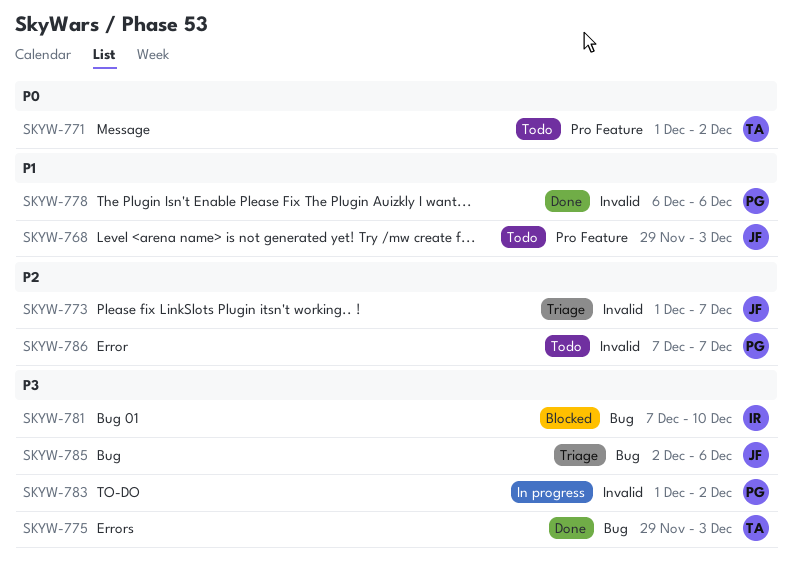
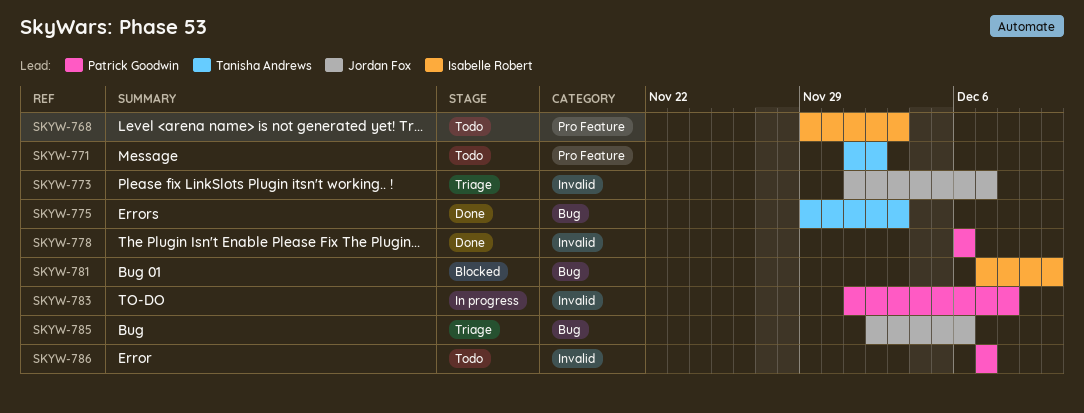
SKYW-768, owner: Jordan Fox -> Isabelle Robert
SKYW-783, due: Dec 2 -> Dec 8

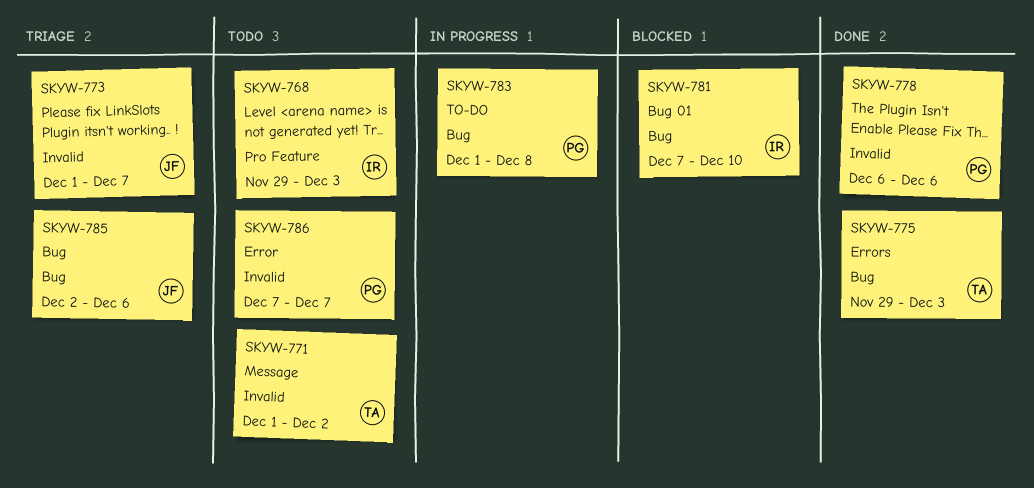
SKYW-771, label: Pro Feature -> Invalid
SKYW-783, label: Invalid -> Bug

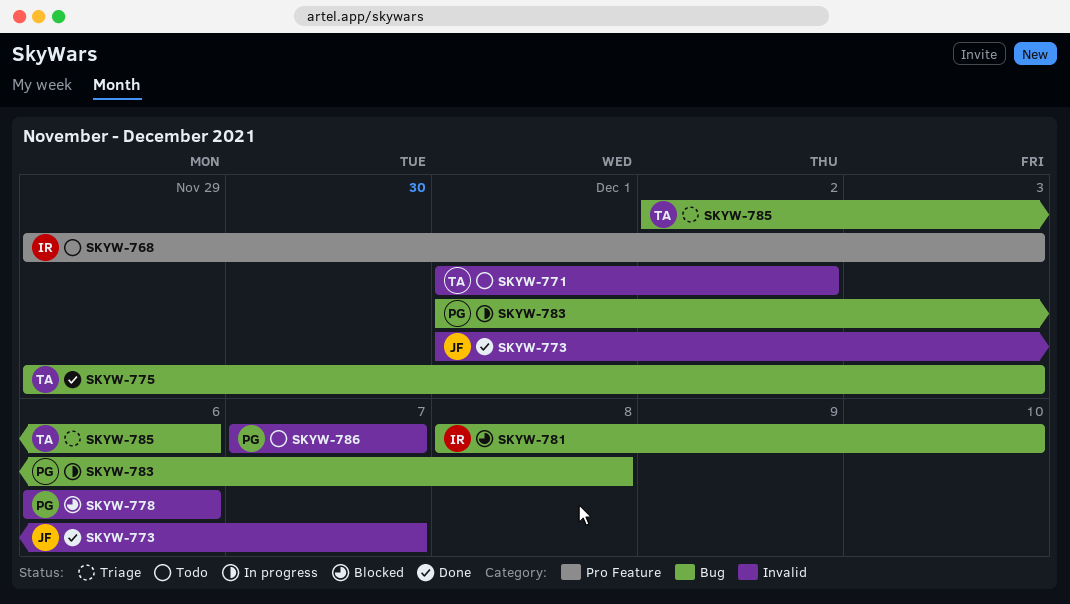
SKYW-773, status: Triage -> Done
SKYW-778, status: Done -> Blocked
SKYW-781, start: Dec 7 -> Dec 8
SKYW-785, owner: JF -> TA

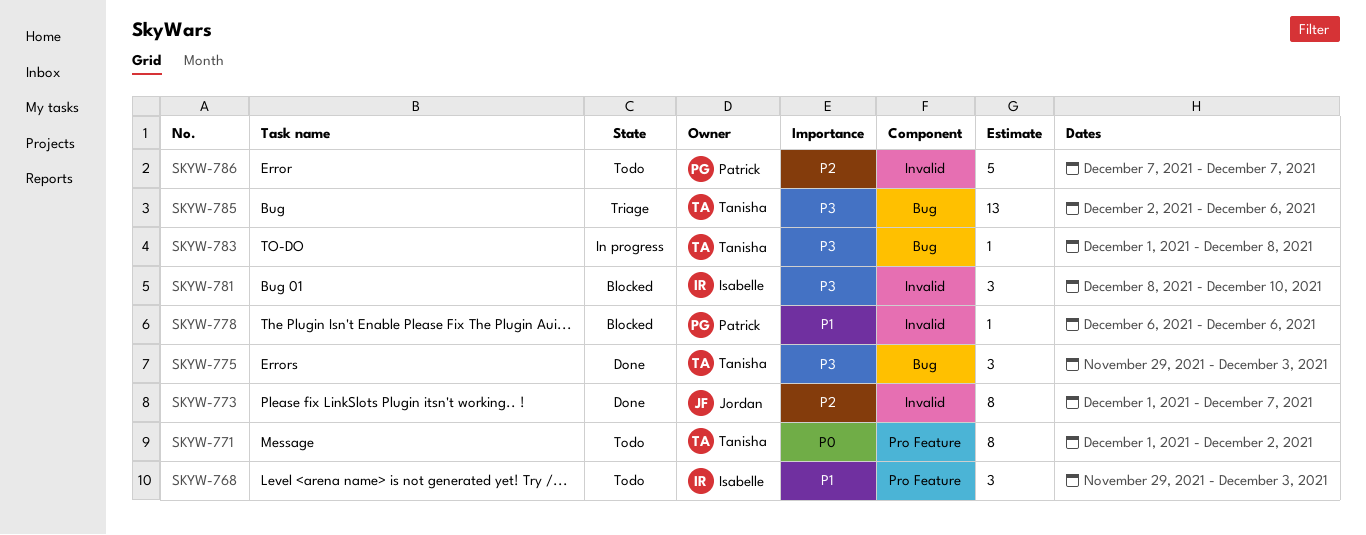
SKYW-771, label: Invalid -> Pro Feature
SKYW-781, label: Bug -> Invalid
SKYW-783, owner: Patrick -> Tanisha

